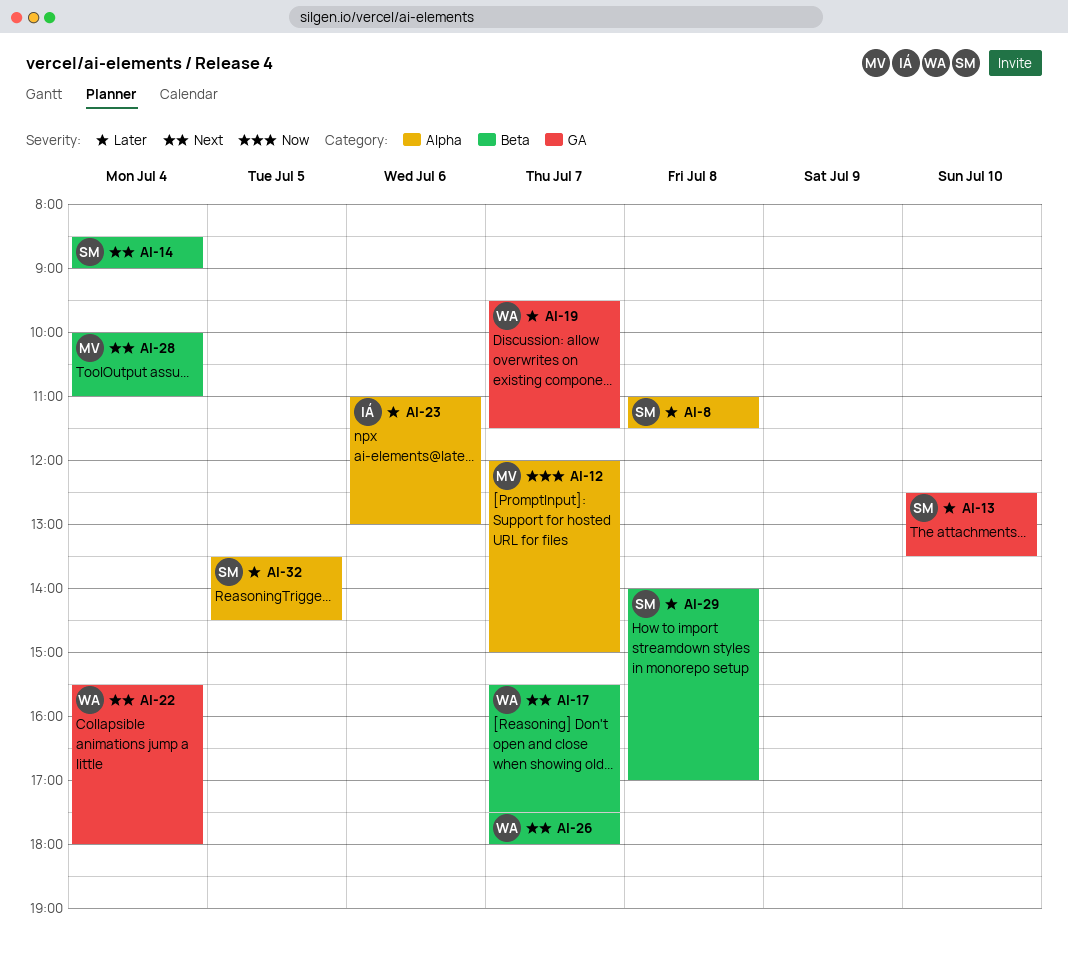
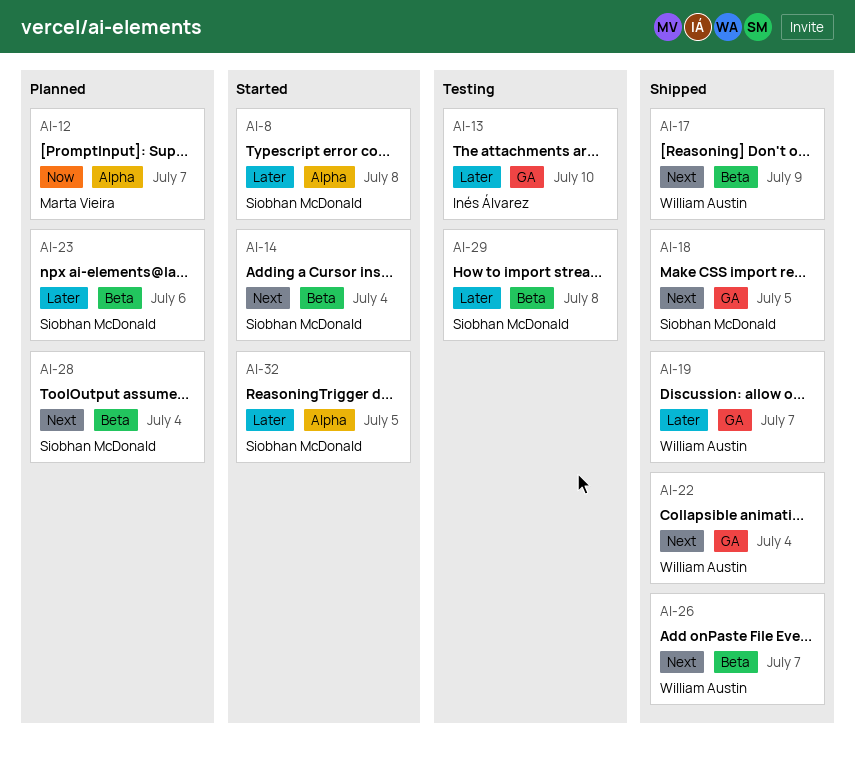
AI-13, owner: Siobhan McDonald -> Inés Álvarez
AI-17, day: Jul 7 -> Jul 9
AI-18: none -> present
AI-23, owner: Inés Álvarez -> Siobhan McDonald
AI-23, label: Alpha -> Beta
AI-28, owner: Marta Vieira -> Siobhan McDonald

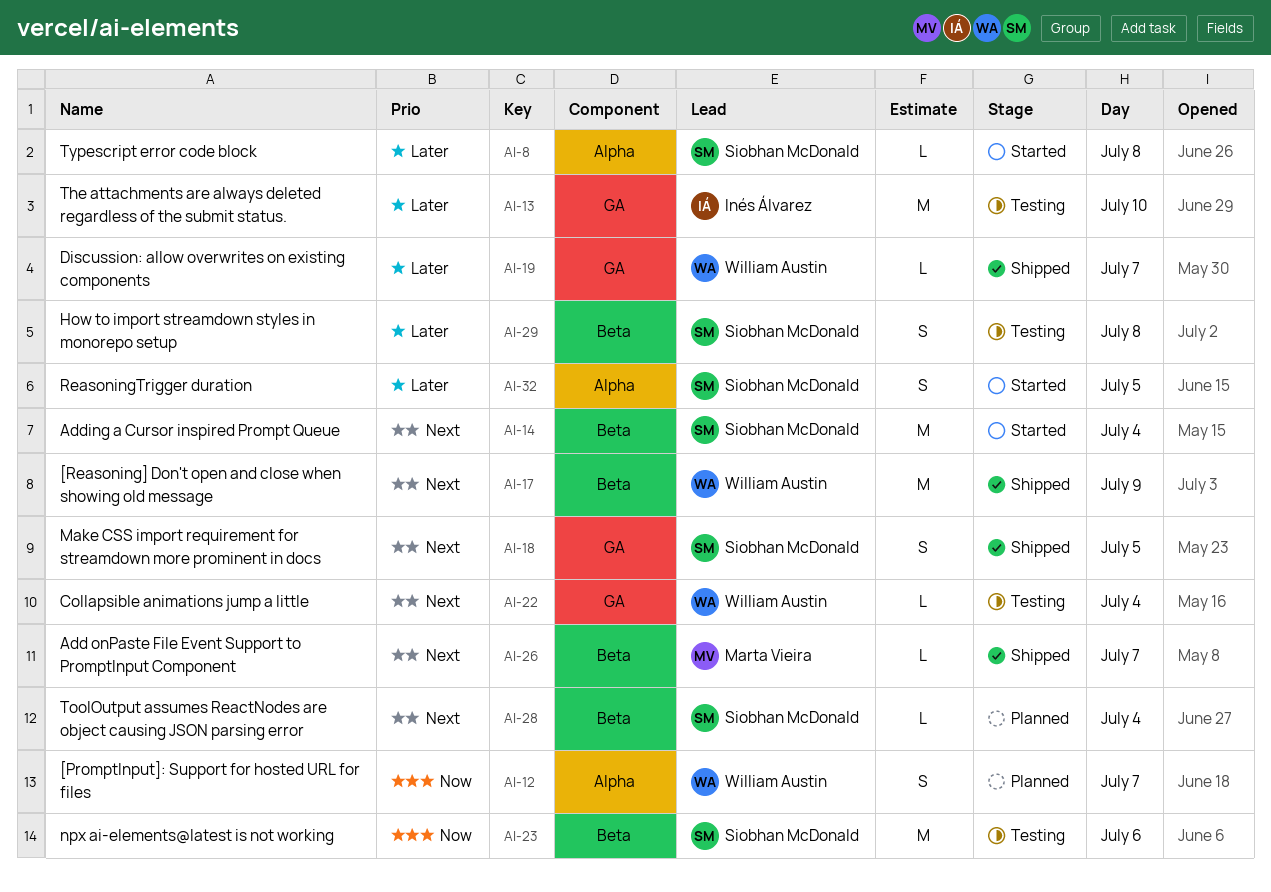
AI-12, owner: Marta Vieira -> William Austin
AI-22, status: Shipped -> Testing
AI-23, status: Planned -> Testing
AI-23, priority: Later -> Now
AI-26, owner: William Austin -> Marta Vieira

